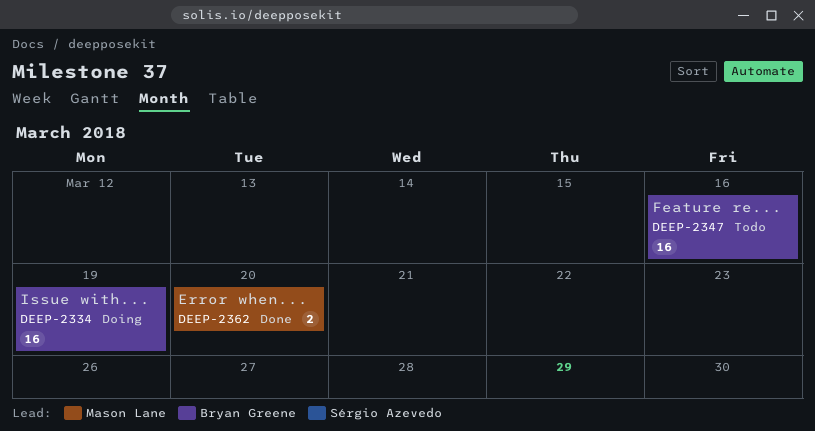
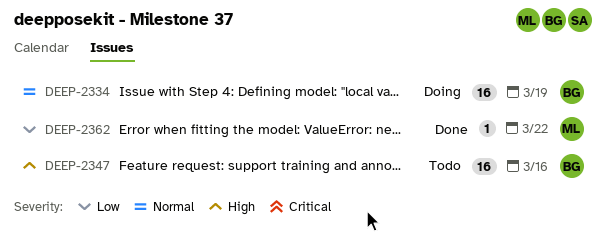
DEEP-2362, estimate: 2 -> 1
DEEP-2362, due: Mar 20 -> Mar 22

